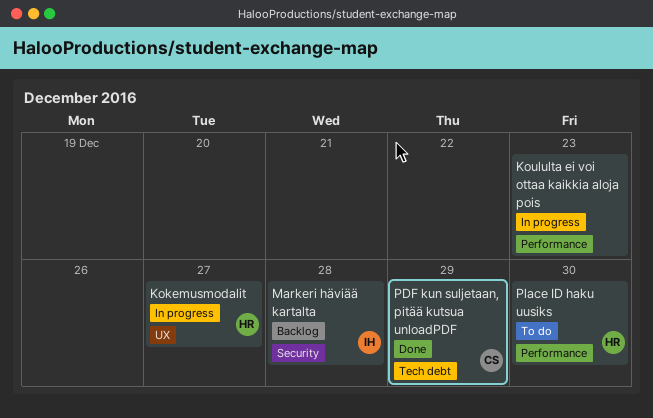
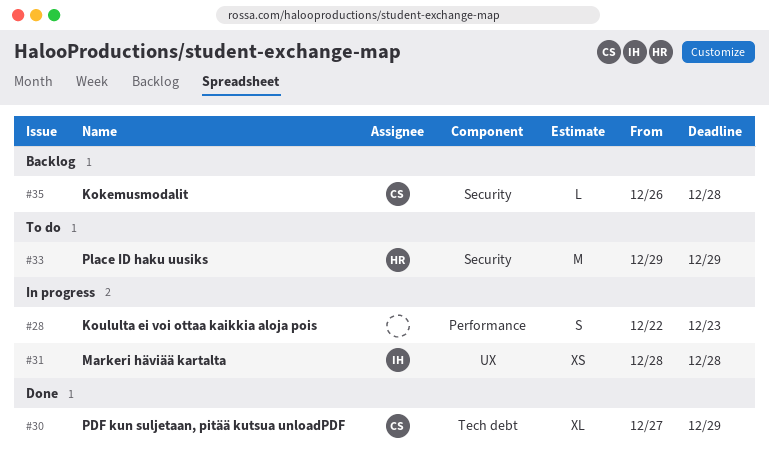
Kokemusmodalit, status: In progress -> Backlog
Kokemusmodalit, owner: HR -> CS
Kokemusmodalit, label: UX -> Security
Kokemusmodalit, due: Dec 27 -> Dec 28
Markeri häviää kartalta, status: Backlog -> In progress
Markeri häviää kartalta, label: Security -> UX
Place ID haku uusiks, label: Performance -> Security
Place ID haku uusiks, due: Dec 30 -> Dec 29

